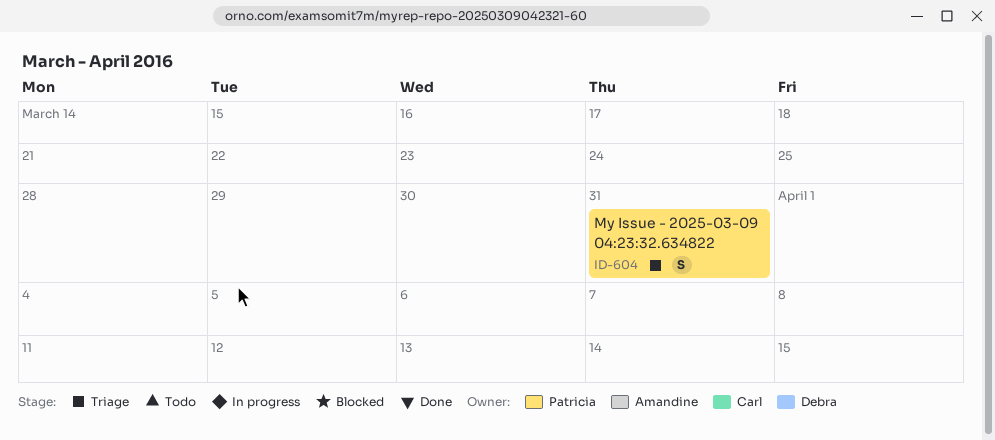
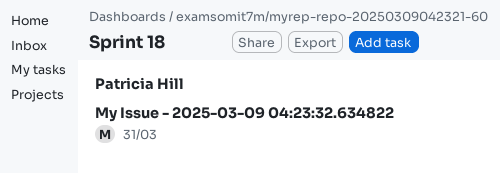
My Issue - 2025-03-09 04:23:32.634822, estimate: S -> M

